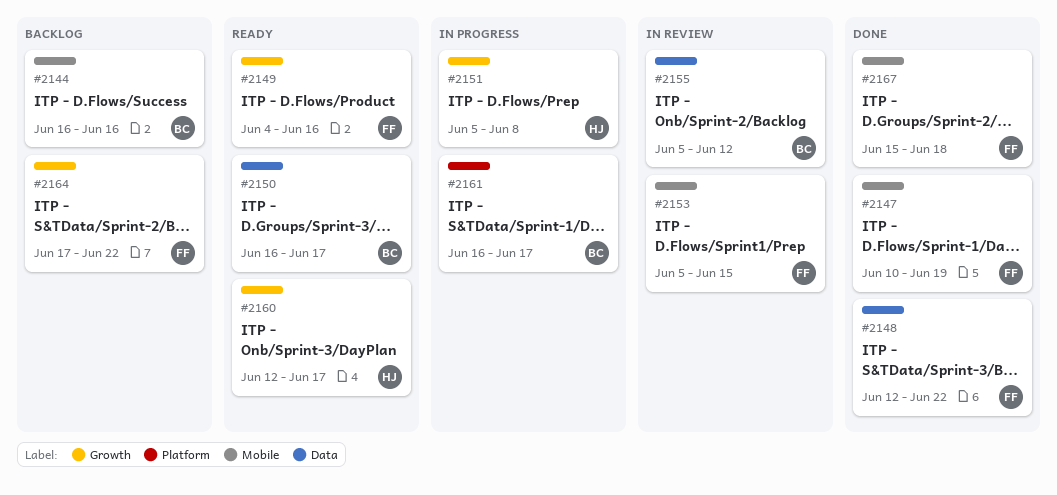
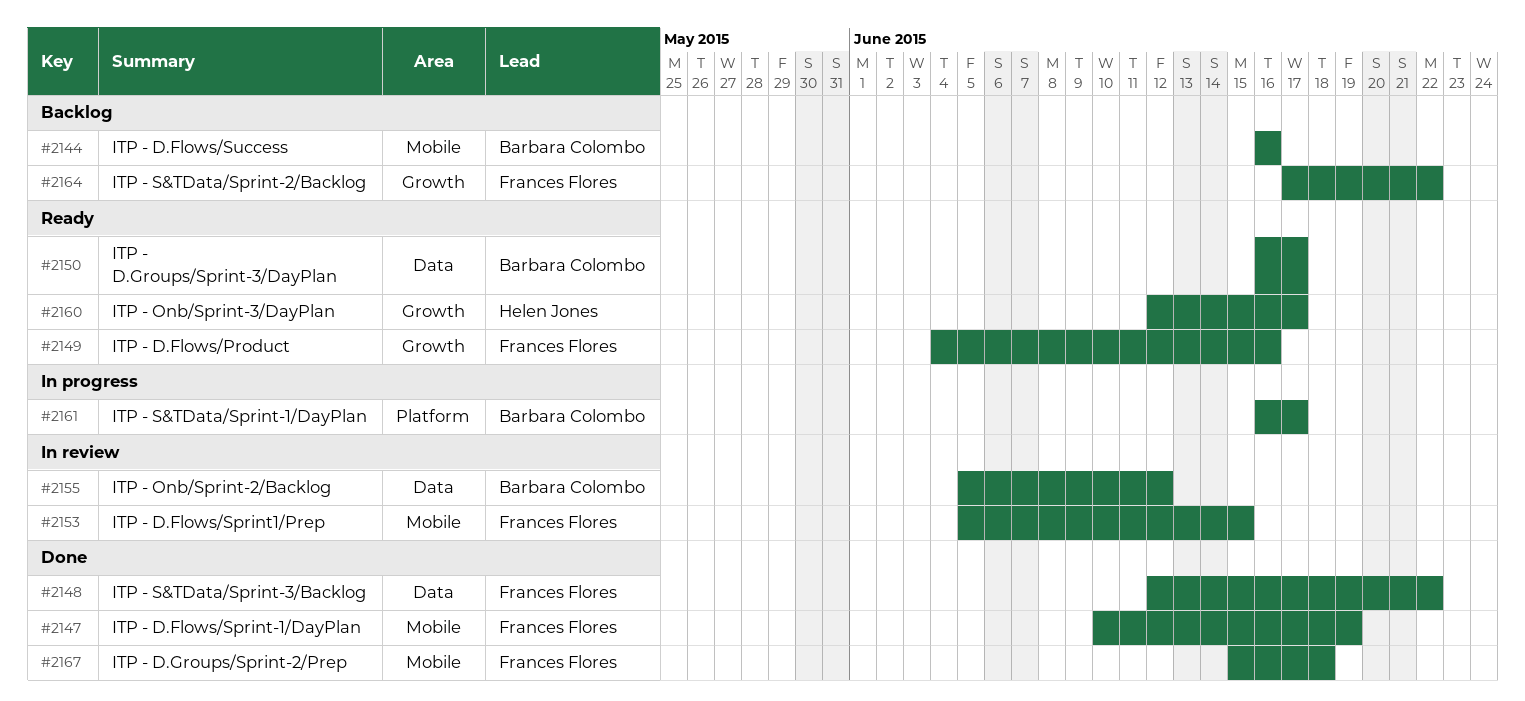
#2151: present -> none

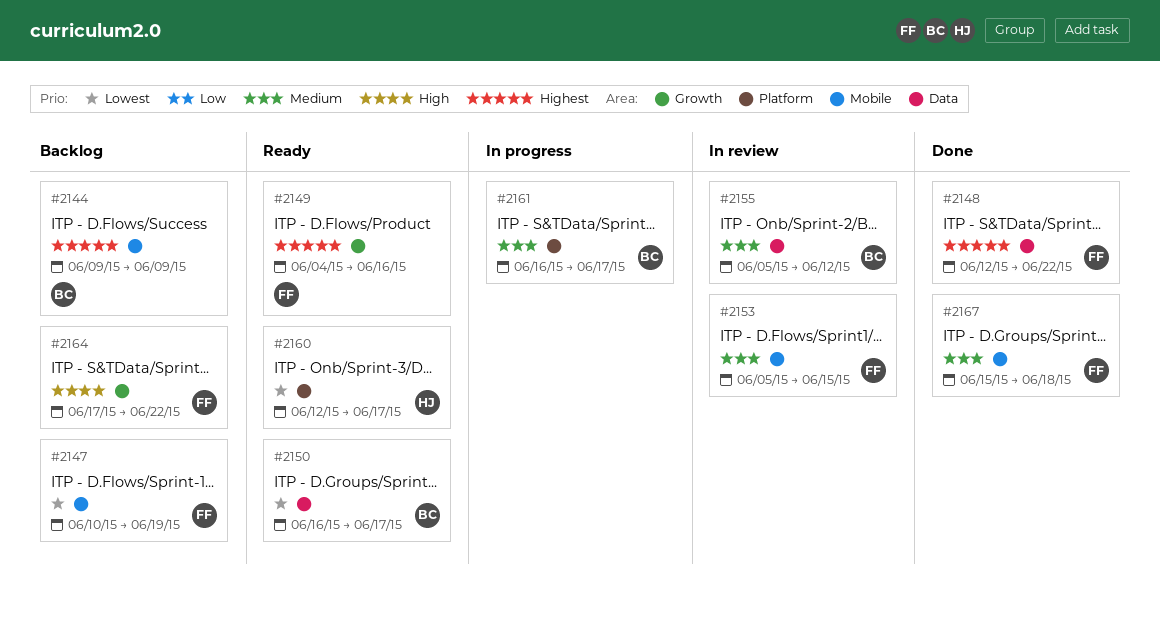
#2144, start: Jun 16 -> Jun 9
#2144, due: Jun 16 -> Jun 9
#2147, status: Done -> Backlog
#2160, label: Growth -> Platform

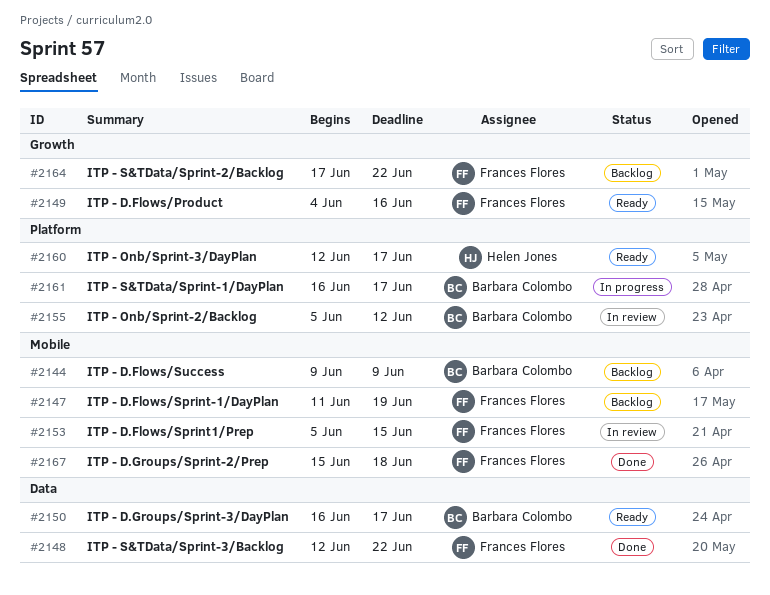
#2147, start: Jun 10 -> Jun 11
#2155, label: Data -> Platform

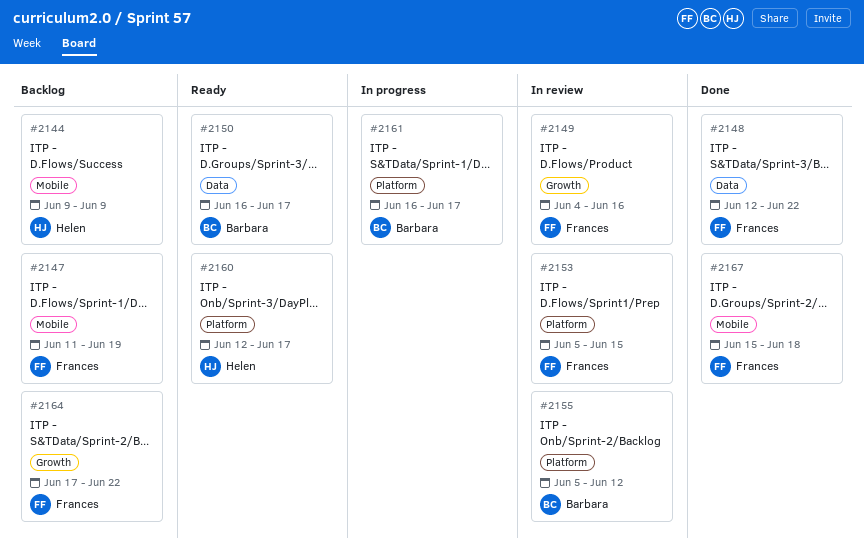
#2144, owner: Barbara Colombo -> Helen Jones
#2149, status: Ready -> In review
#2153, label: Mobile -> Platform

